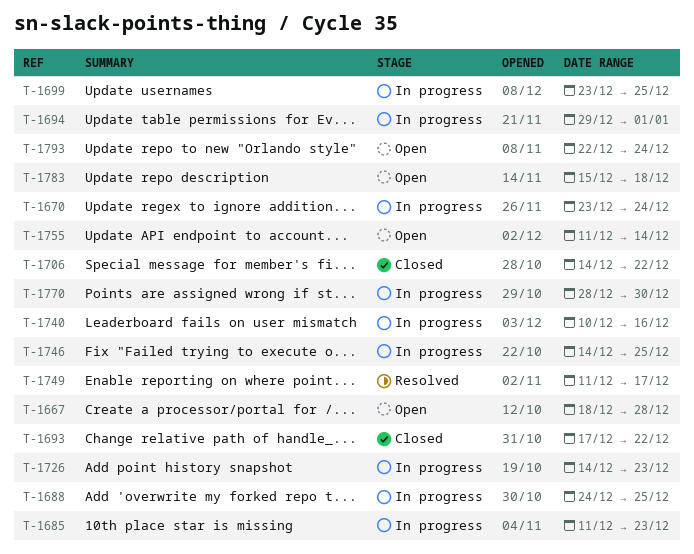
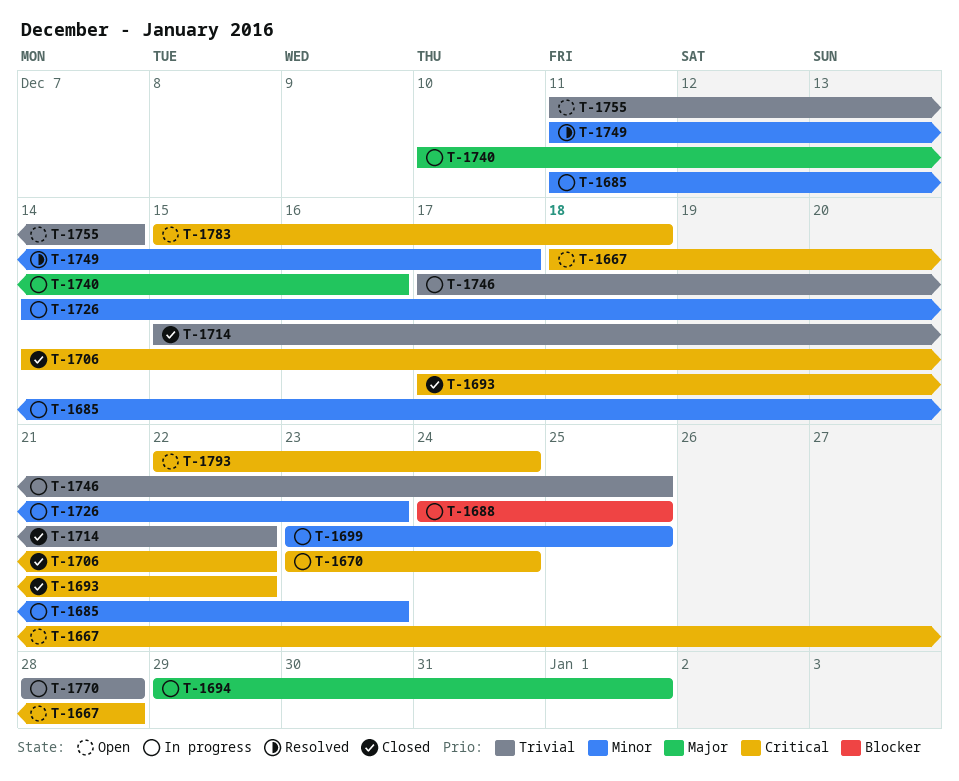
T-1714: none -> present
T-1746, start: Dec 14 -> Dec 17
T-1770, due: Dec 30 -> Dec 28

